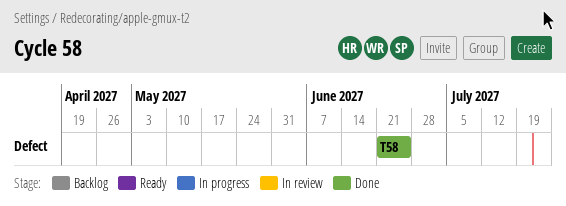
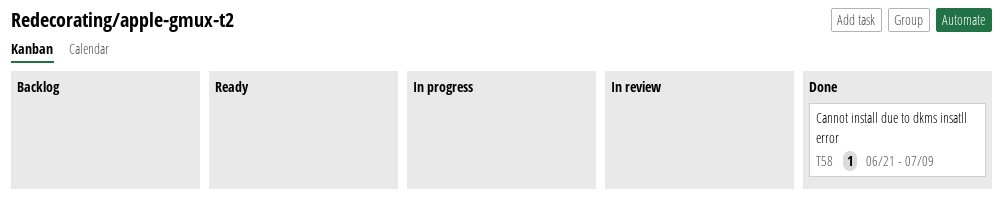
T58, due: Jun 25 -> Jul 9

